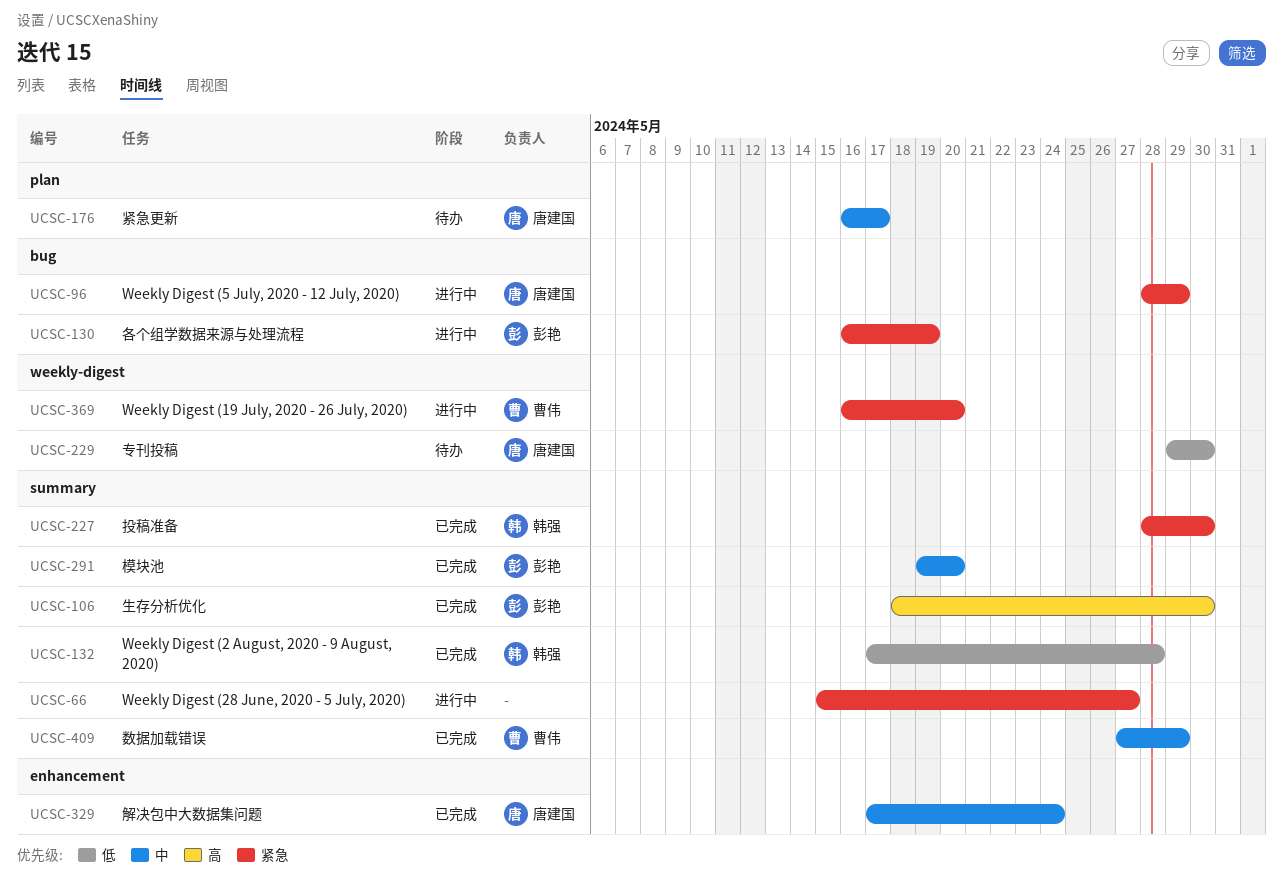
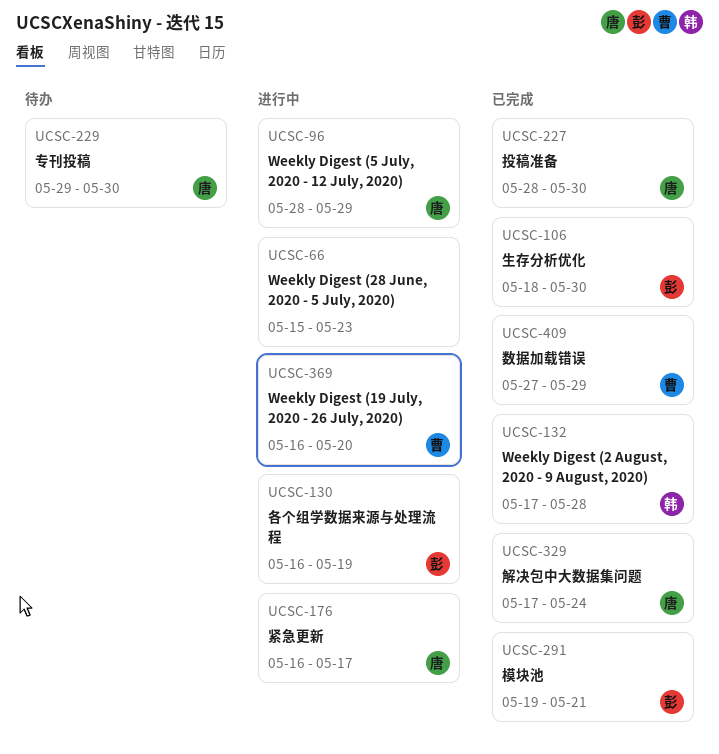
UCSC-66, due: May 27 -> May 23
UCSC-176, status: 待办 -> 进行中
UCSC-227, owner: 韩强 -> 唐建国
UCSC-291, due: May 20 -> May 21

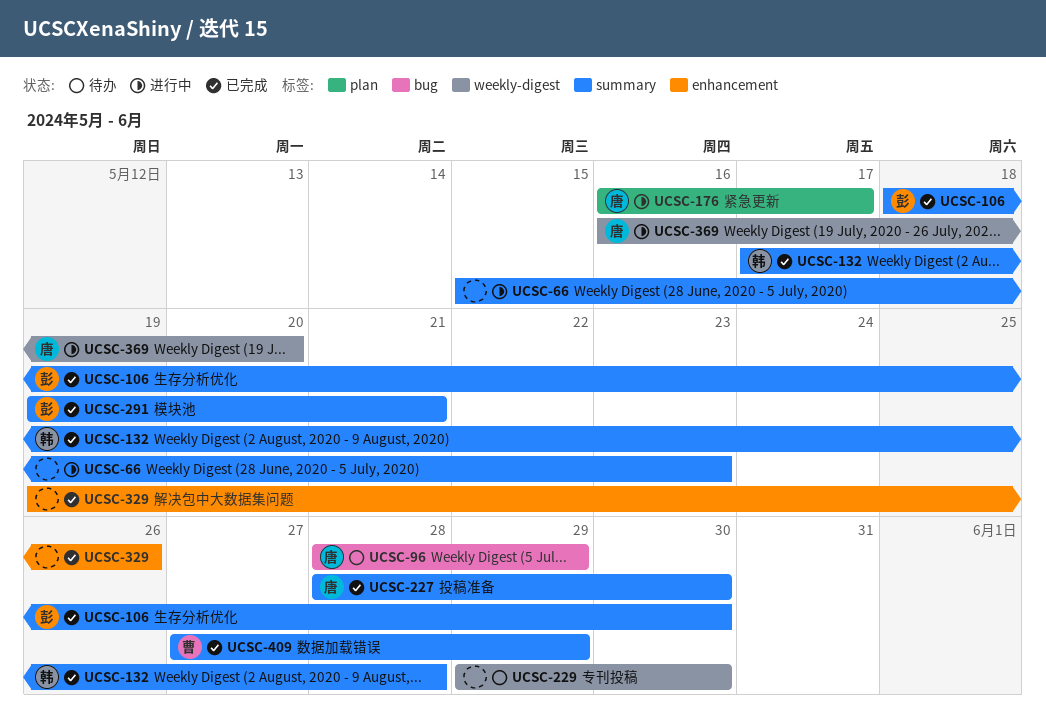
UCSC-96, status: 进行中 -> 待办
UCSC-130: present -> none
UCSC-229, owner: 唐 -> none
UCSC-329, owner: 唐 -> none
UCSC-329, start: May 17 -> May 19
UCSC-329, due: May 24 -> May 26
UCSC-369, owner: 曹 -> 唐

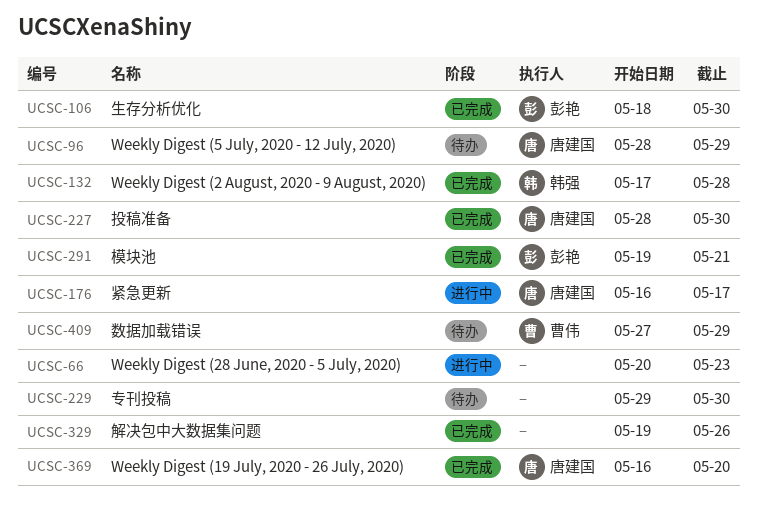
UCSC-66, start: May 15 -> May 20
UCSC-369, status: 进行中 -> 已完成
UCSC-409, status: 已完成 -> 待办

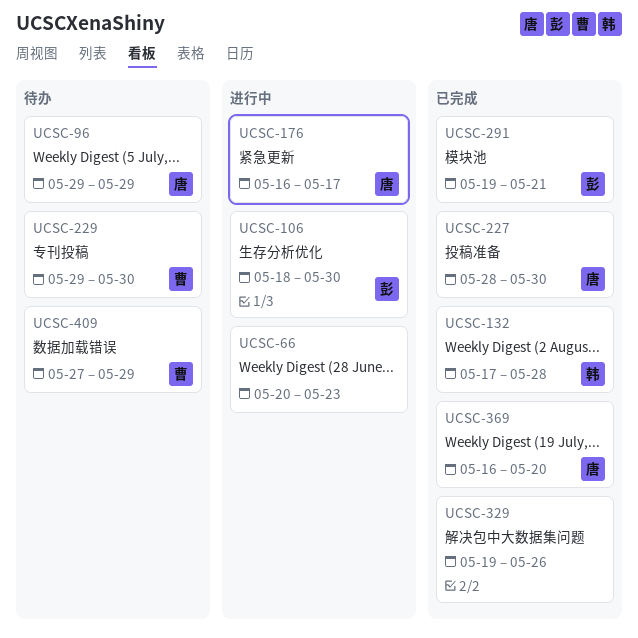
UCSC-96, start: May 28 -> May 29
UCSC-106, status: 已完成 -> 进行中
UCSC-229, owner: none -> 曹伟

